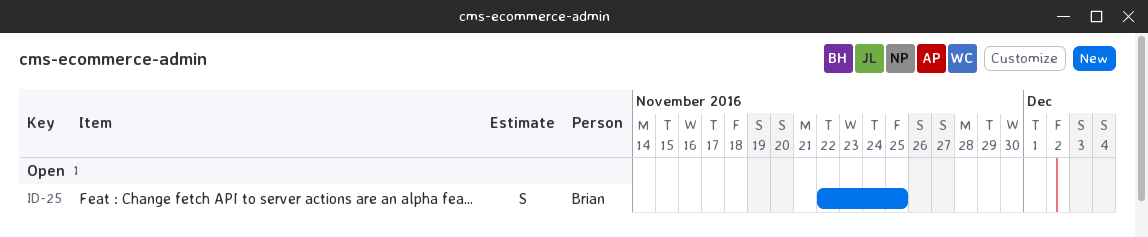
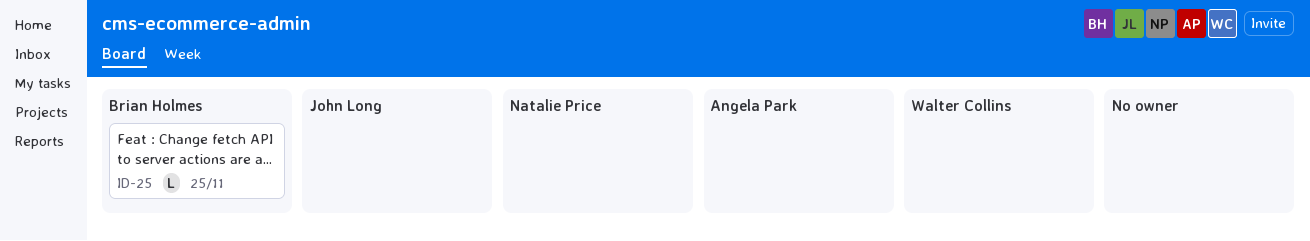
ID-25, estimate: S -> L

